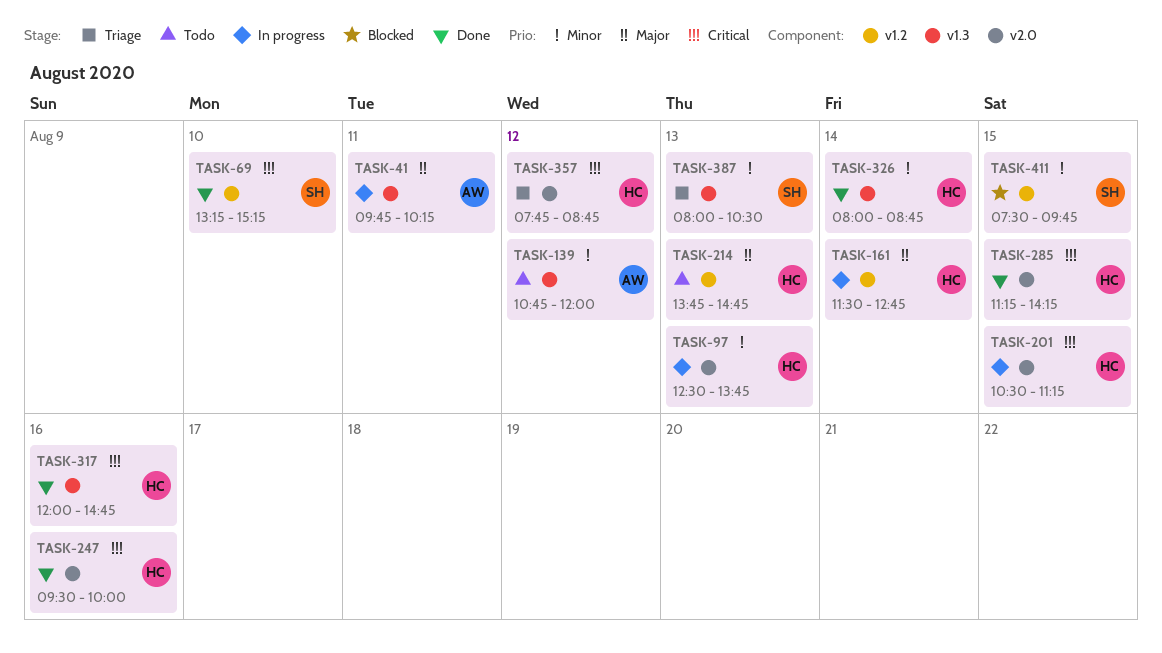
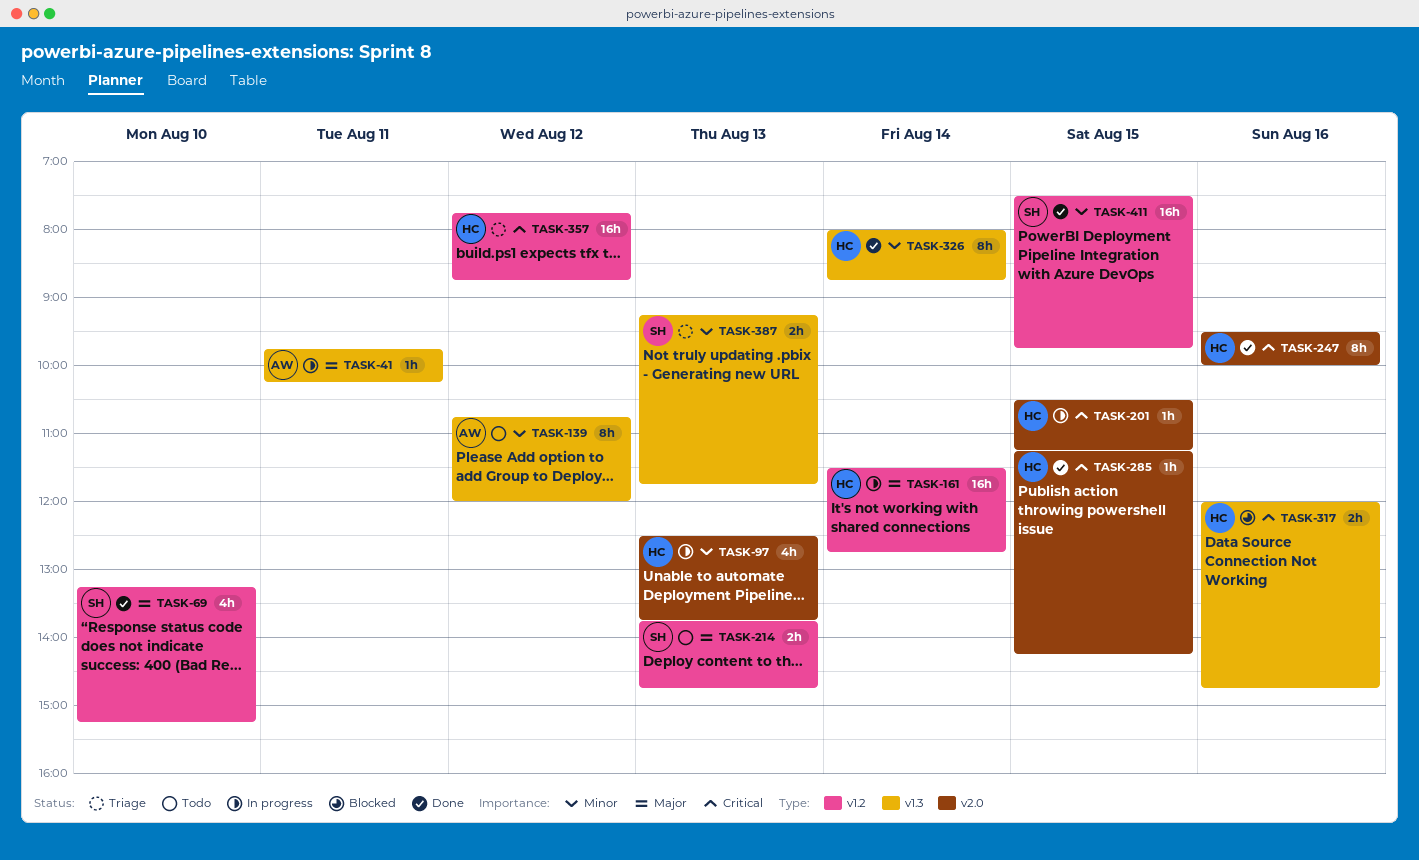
TASK-69, priority: Critical -> Major
TASK-214, owner: HC -> SH
TASK-317, status: Done -> Blocked
TASK-357, label: v2.0 -> v1.2
TASK-387, begins: 08:00 -> 09:15
TASK-387, ends: 10:30 -> 11:45
TASK-411, status: Blocked -> Done

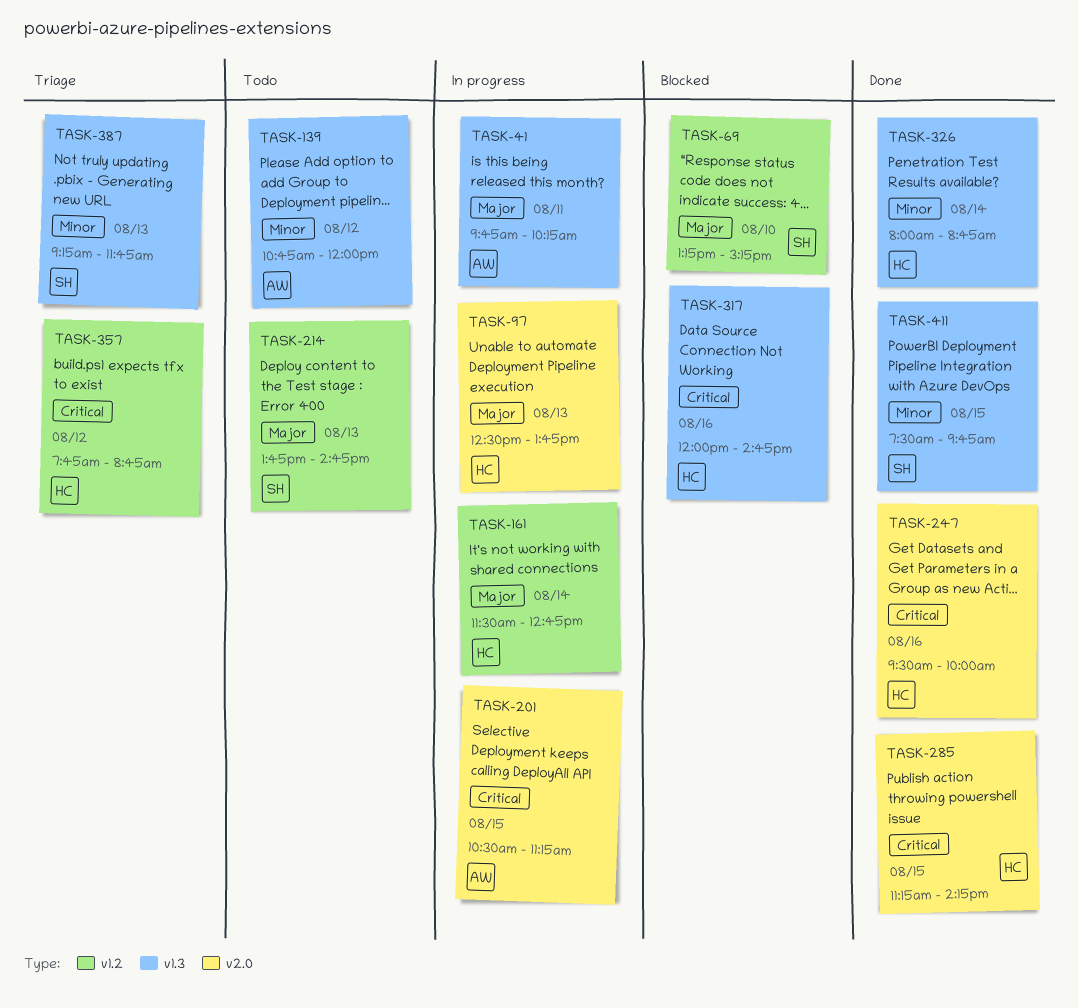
TASK-69, status: Done -> Blocked
TASK-97, priority: Minor -> Major
TASK-201, owner: HC -> AW
TASK-411, label: v1.2 -> v1.3

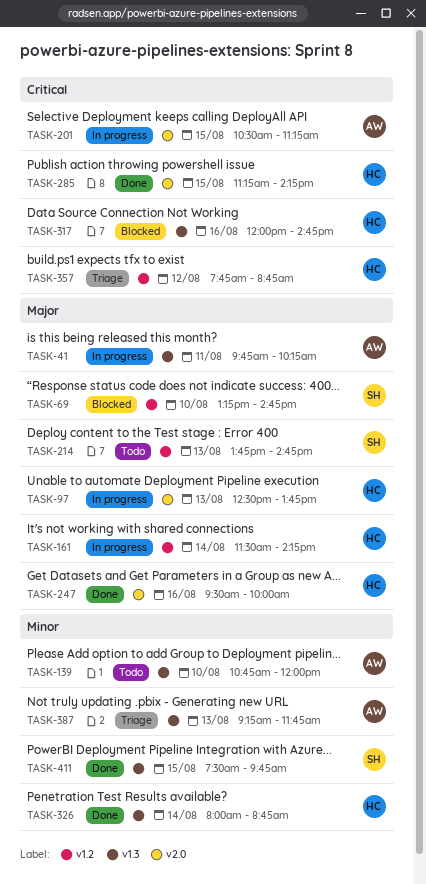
TASK-69, ends: 15:15 -> 14:45
TASK-139, day: Aug 12 -> Aug 10
TASK-161, ends: 12:45 -> 14:15
TASK-247, priority: Critical -> Major
TASK-387, owner: SH -> AW

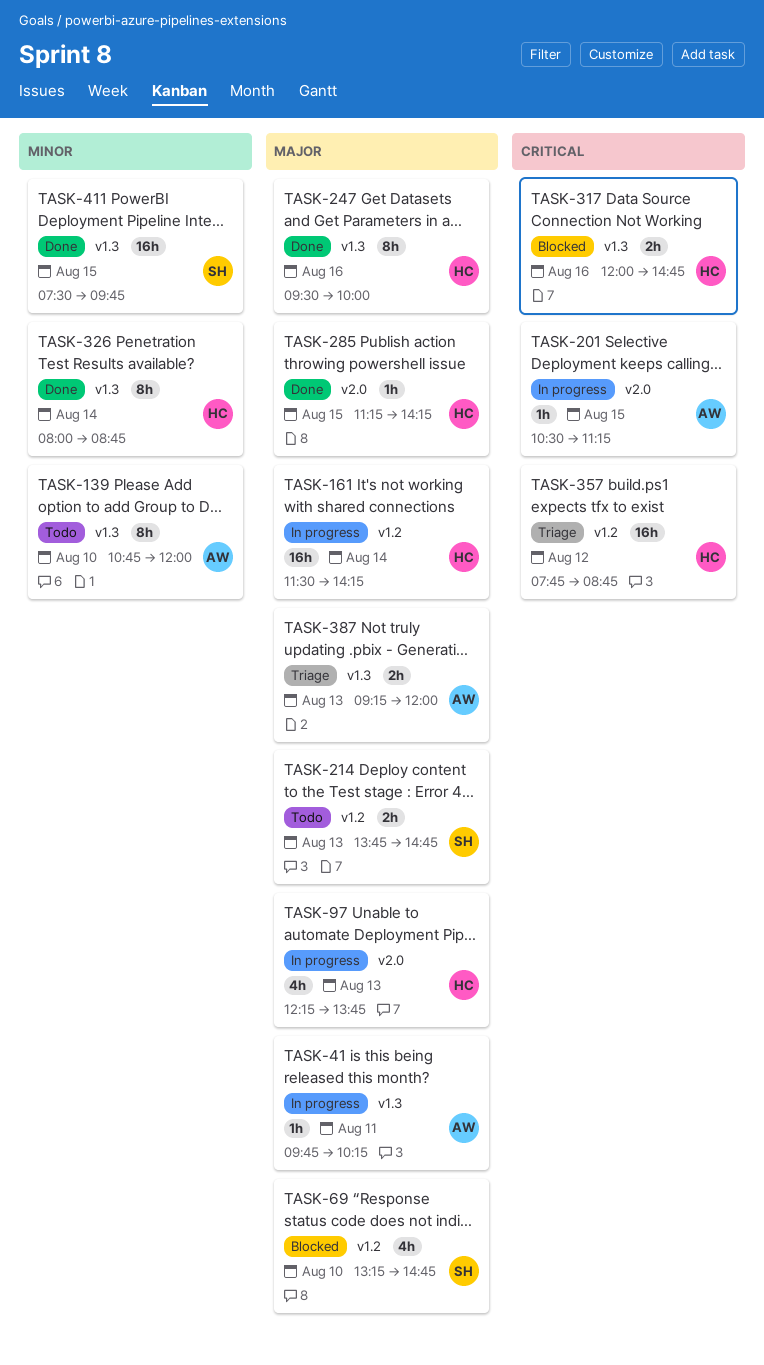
TASK-97, begins: 12:30 -> 12:15
TASK-247, label: v2.0 -> v1.3
TASK-285, priority: Critical -> Major
TASK-387, priority: Minor -> Major
TASK-387, ends: 11:45 -> 12:00

